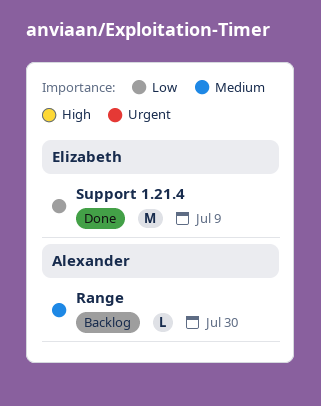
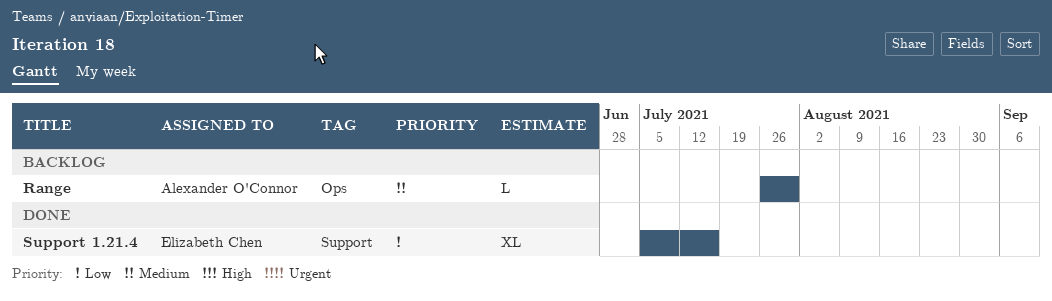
Support 1.21.4, estimate: M -> XL
Support 1.21.4, due: Jul 9 -> Jul 16

